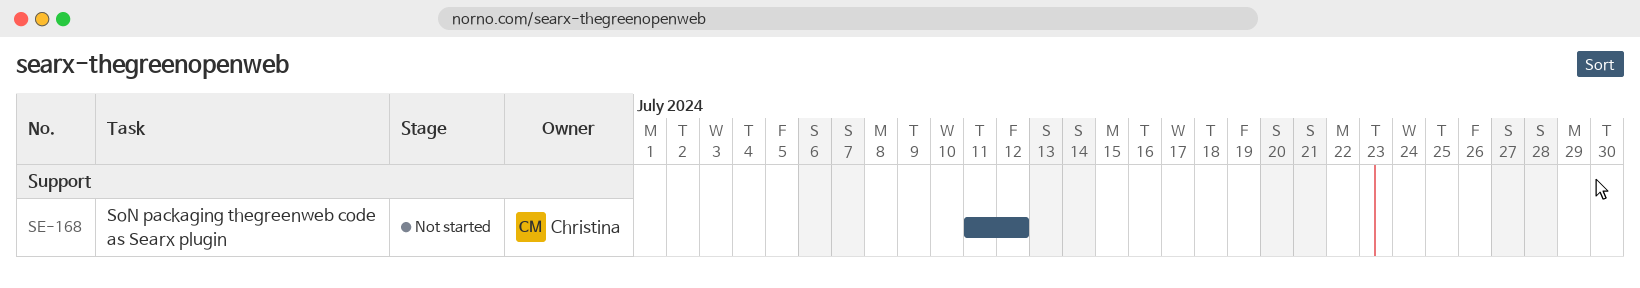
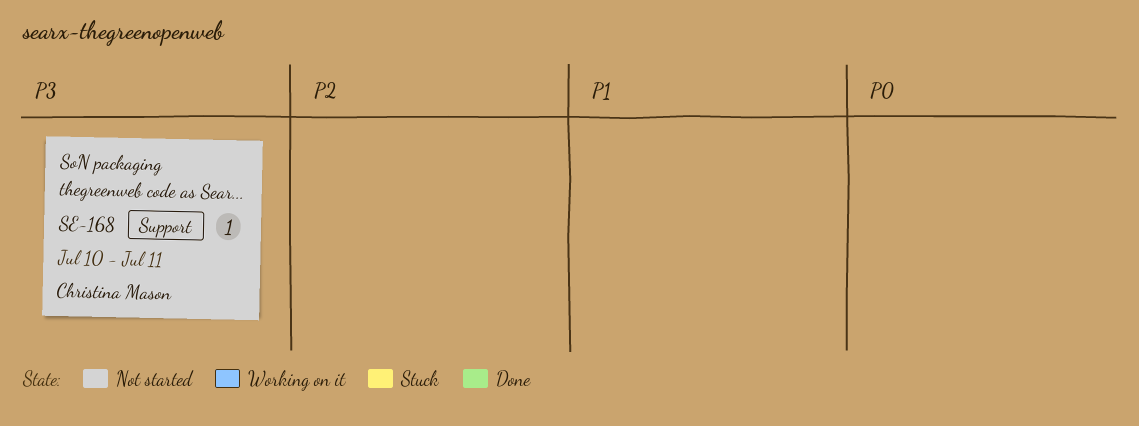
SE-168, start: Jul 11 -> Jul 10
SE-168, due: Jul 12 -> Jul 11

